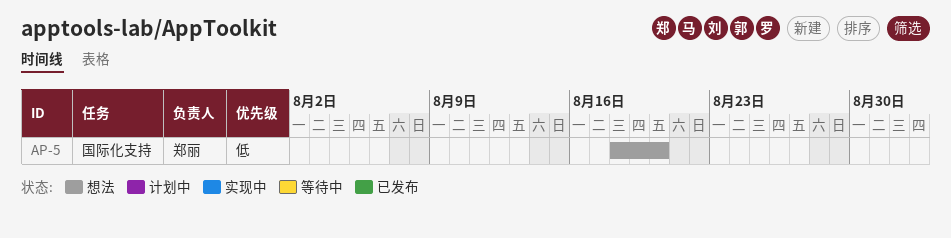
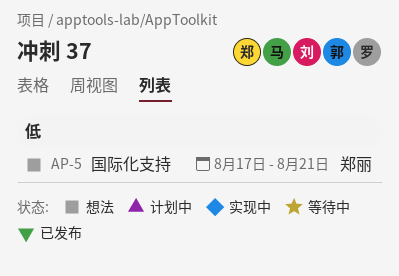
AP-5, start: Aug 18 -> Aug 17
AP-5, due: Aug 20 -> Aug 21

